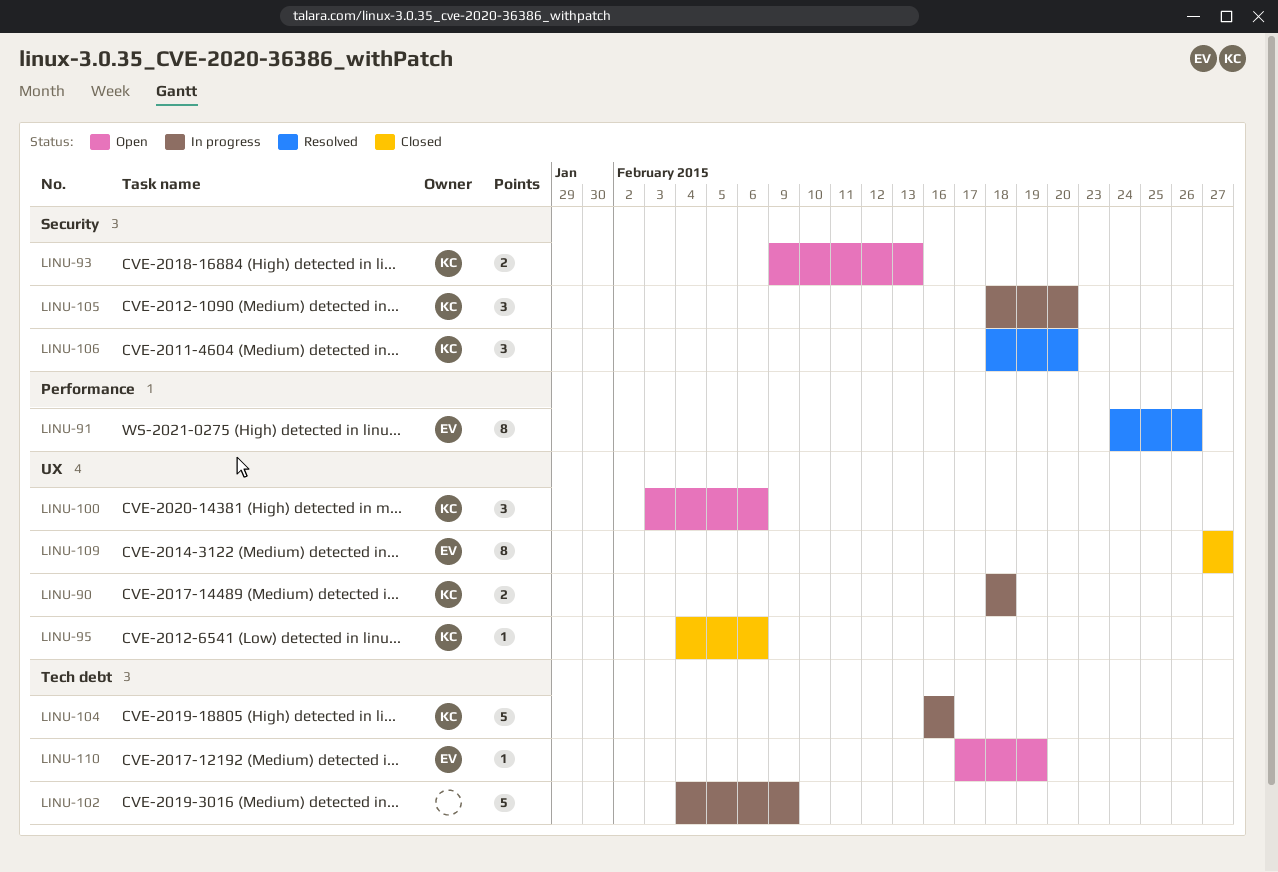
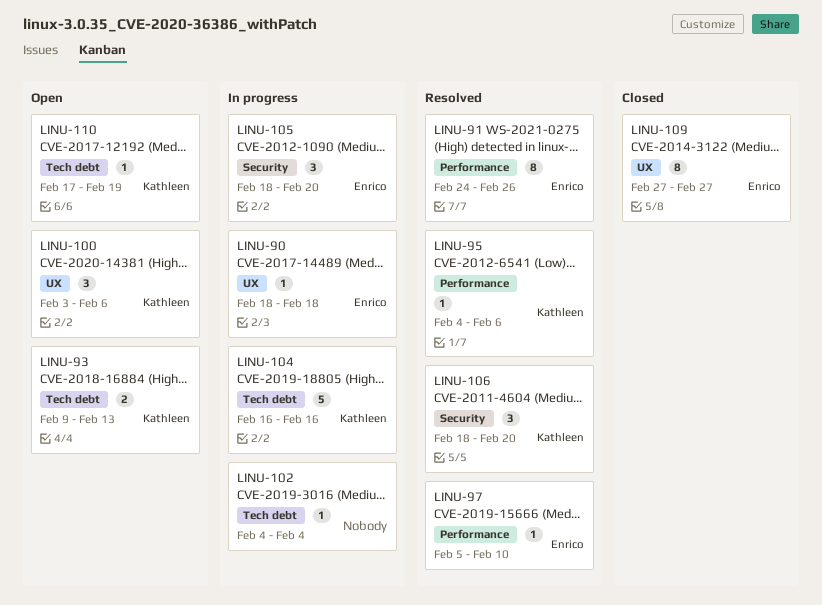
LINU-90, owner: Kathleen -> Enrico
LINU-90, estimate: 2 -> 1
LINU-93, label: Security -> Tech debt
LINU-95, status: Closed -> Resolved
LINU-95, label: UX -> Performance
LINU-97: none -> present
LINU-102, estimate: 5 -> 1
LINU-102, due: Feb 9 -> Feb 4
LINU-105, owner: Kathleen -> Enrico
LINU-110, owner: Enrico -> Kathleen

